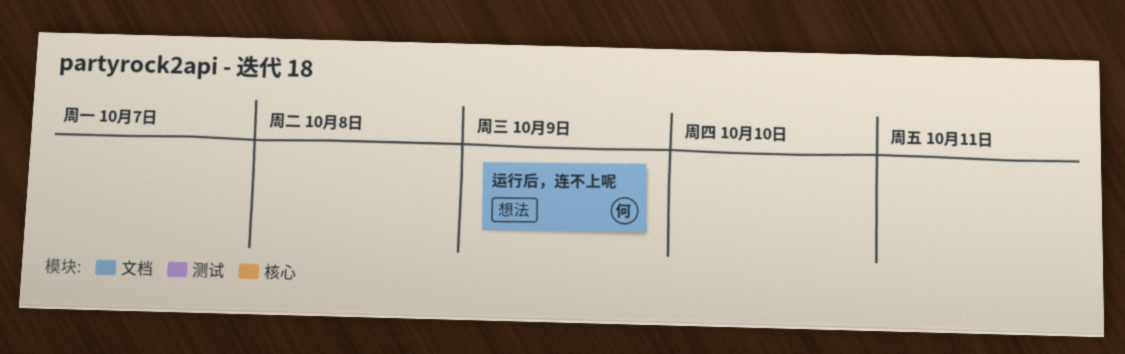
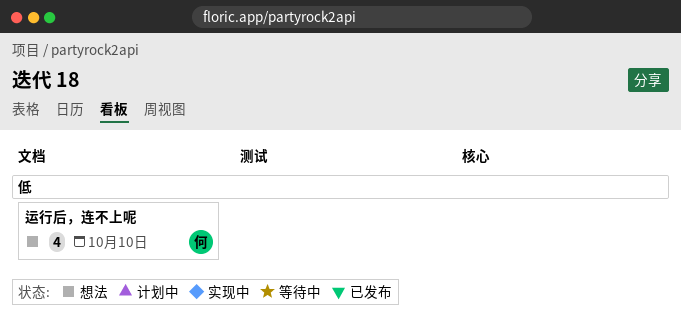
运行后，连不上呢, due: Oct 9 -> Oct 10

